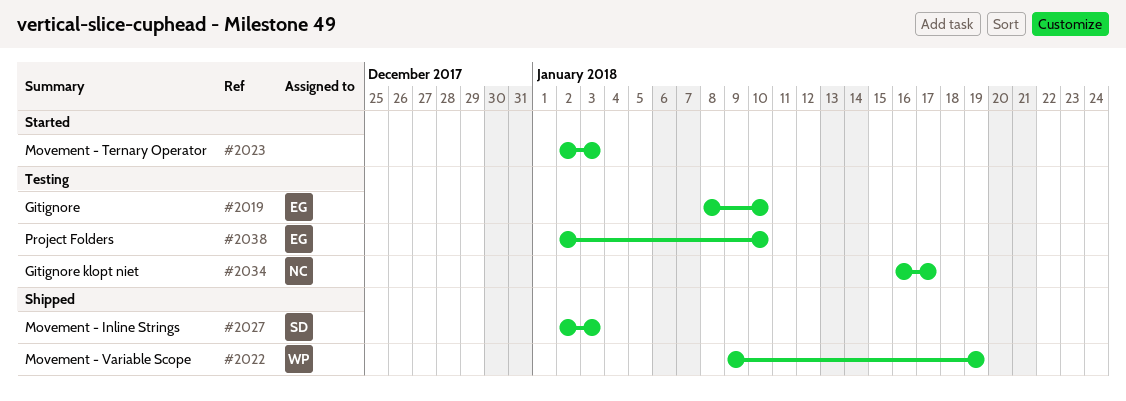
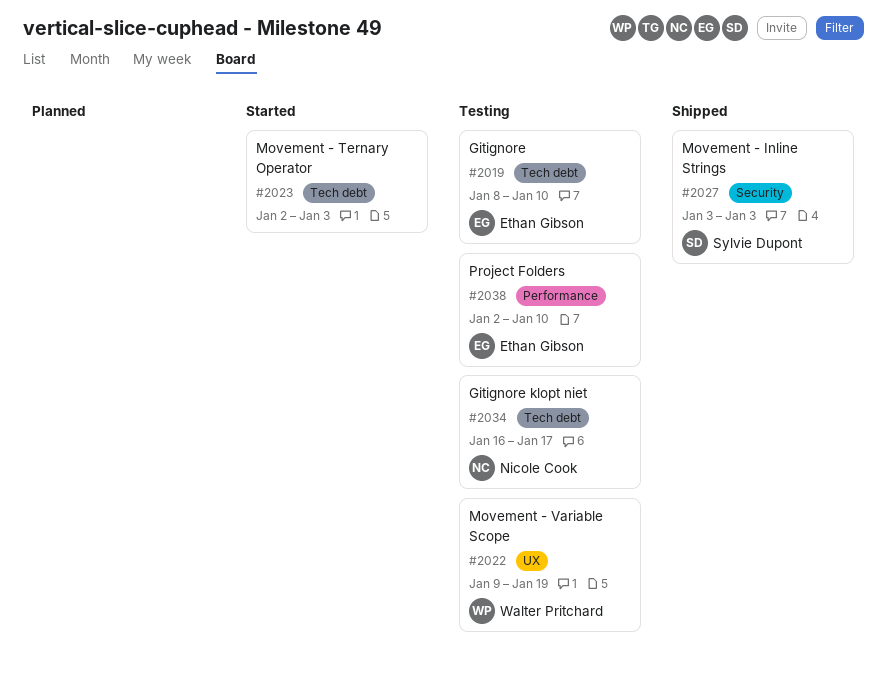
#2022, status: Shipped -> Testing
#2027, start: Jan 2 -> Jan 3

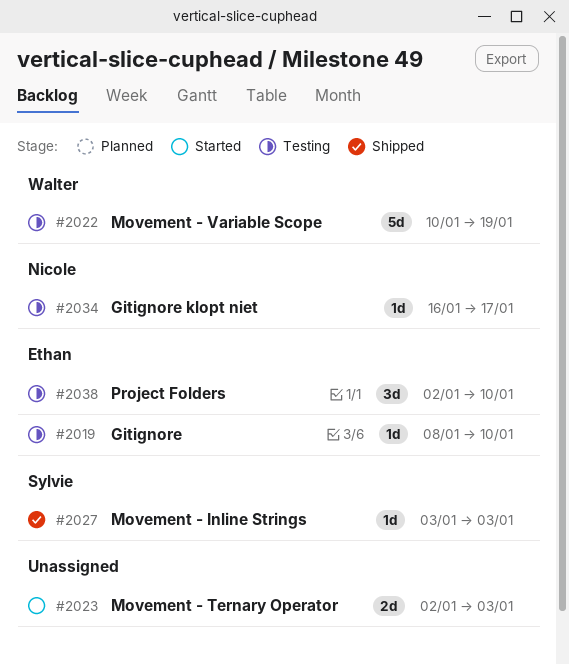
#2022, start: Jan 9 -> Jan 10

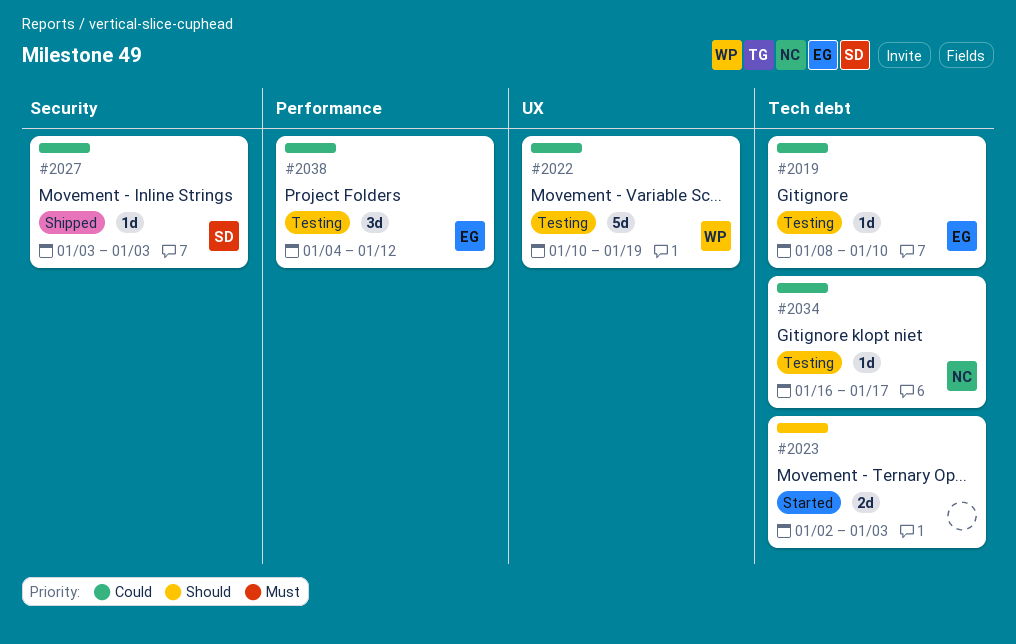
#2038, start: Jan 2 -> Jan 4
#2038, due: Jan 10 -> Jan 12

